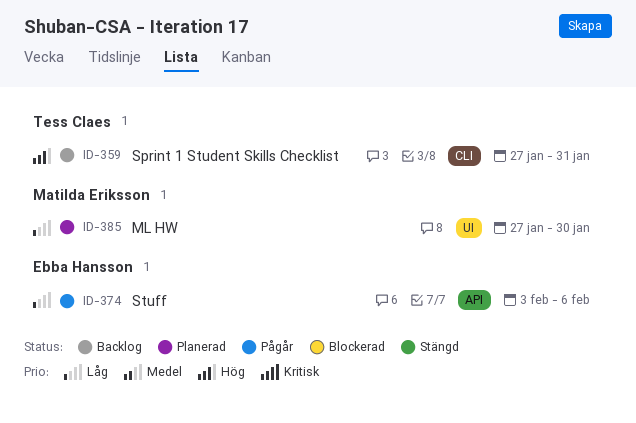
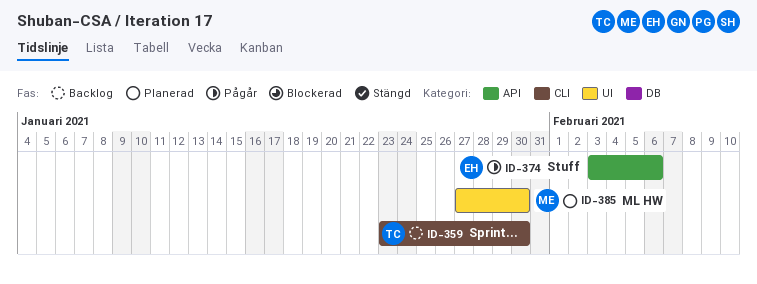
ID-359, start: Jan 27 -> Jan 23
ID-359, due: Jan 31 -> Jan 30

